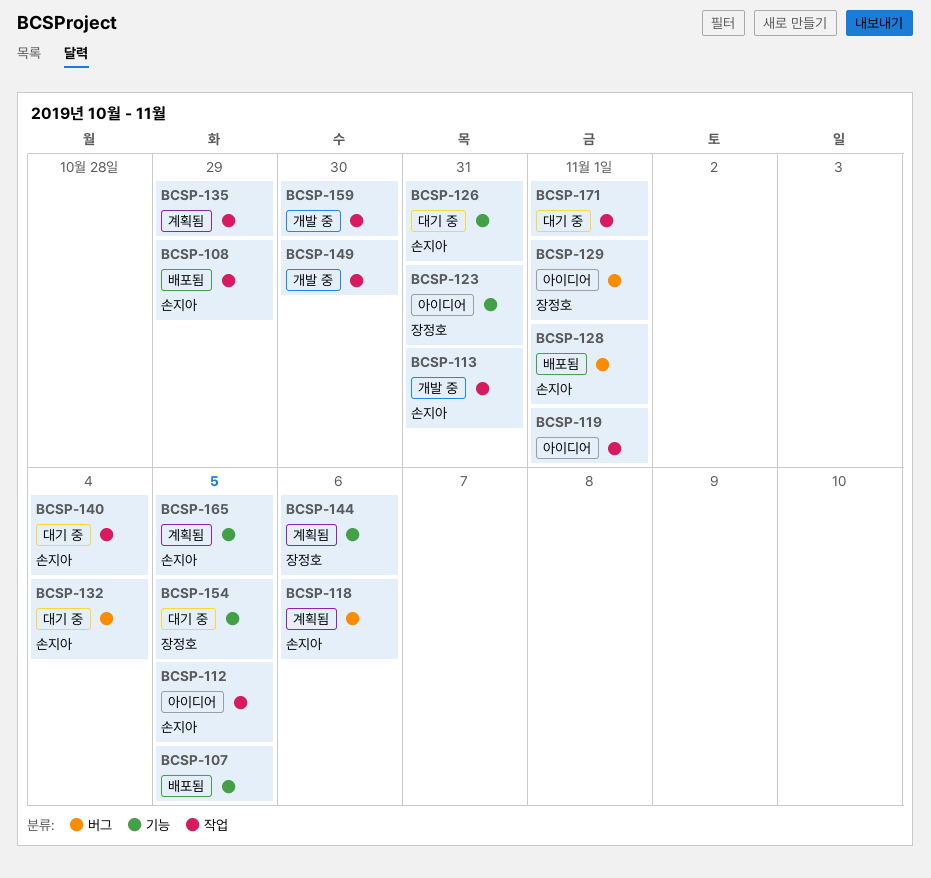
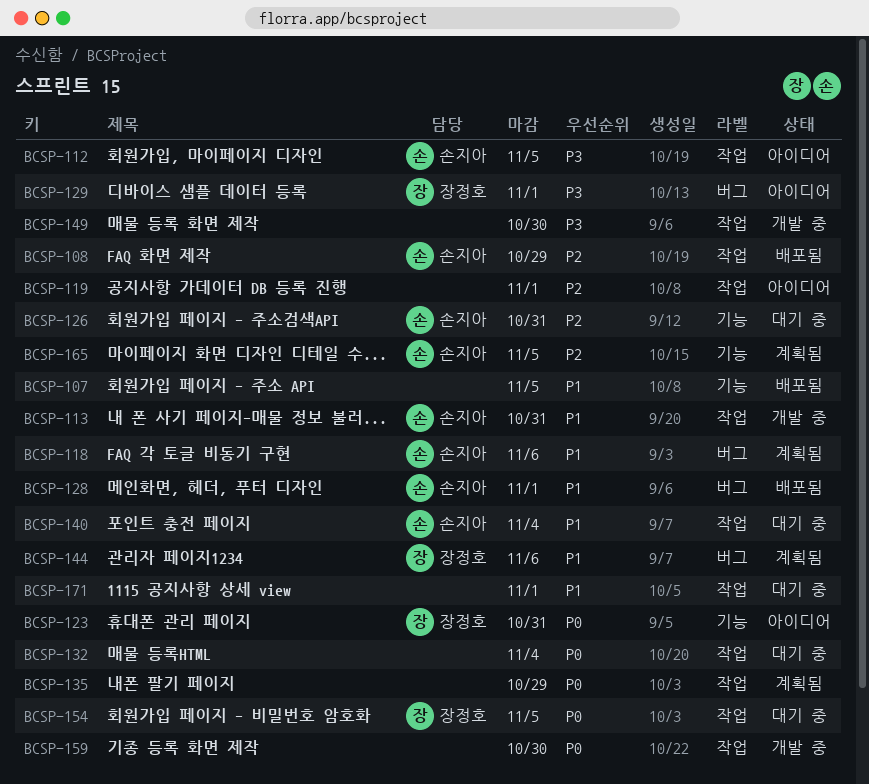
BCSP-132, owner: 손지아 -> none
BCSP-132, label: 버그 -> 작업
BCSP-144, label: 기능 -> 버그
BCSP-154, label: 기능 -> 작업

